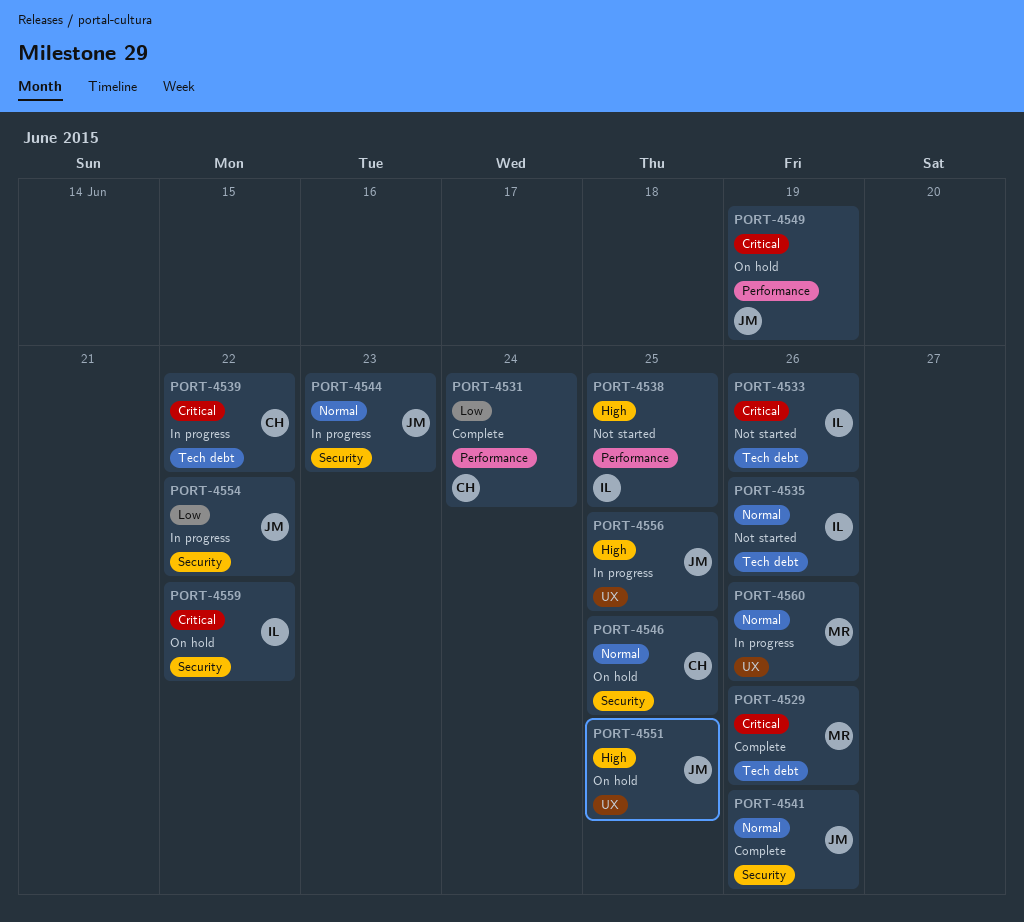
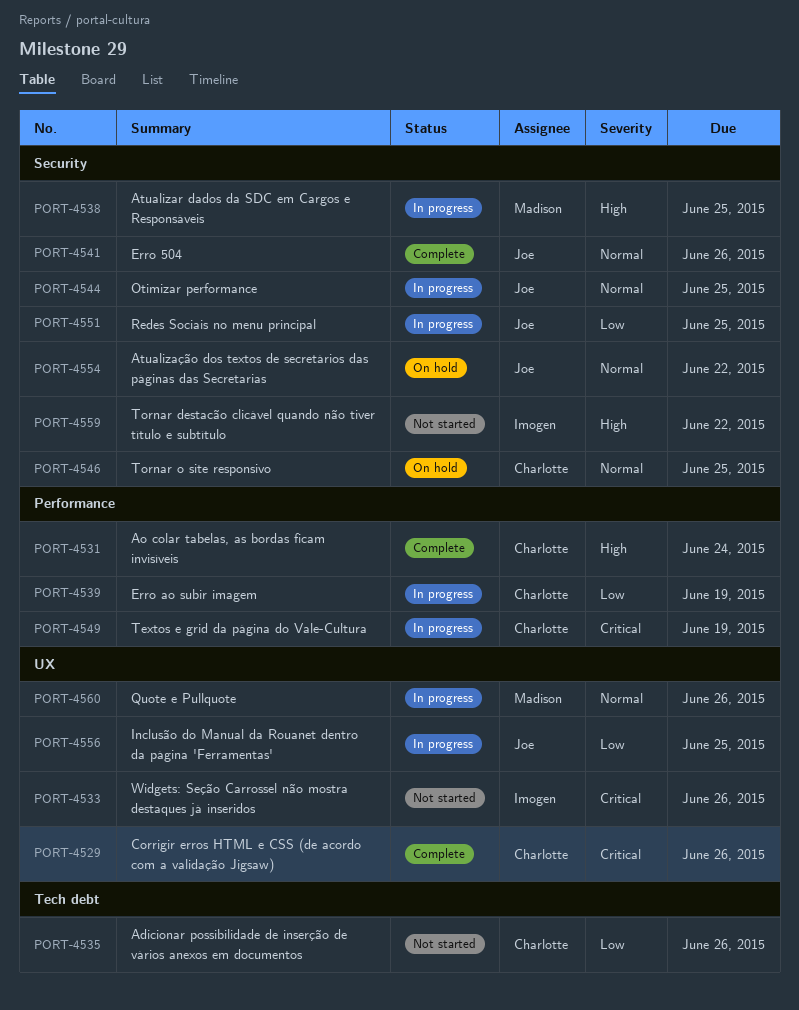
PORT-4529, owner: Madison -> Charlotte
PORT-4529, label: Tech debt -> UX
PORT-4531, priority: Low -> High
PORT-4533, label: Tech debt -> UX
PORT-4535, owner: Imogen -> Charlotte
PORT-4535, priority: Normal -> Low
PORT-4538, status: Not started -> In progress
PORT-4538, owner: Imogen -> Madison
PORT-4538, label: Performance -> Security
PORT-4539, priority: Critical -> Low
PORT-4539, label: Tech debt -> Performance
PORT-4539, due: Jun 22 -> Jun 19
PORT-4544, due: Jun 23 -> Jun 25
PORT-4549, status: On hold -> In progress
PORT-4549, owner: Joe -> Charlotte
PORT-4551, status: On hold -> In progress
PORT-4551, priority: High -> Low
PORT-4551, label: UX -> Security
PORT-4554, status: In progress -> On hold
PORT-4554, priority: Low -> Normal
PORT-4556, priority: High -> Low
PORT-4559, status: On hold -> Not started
PORT-4559, priority: Critical -> High

